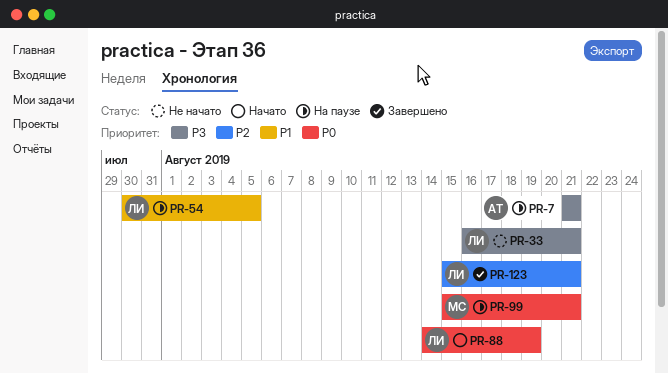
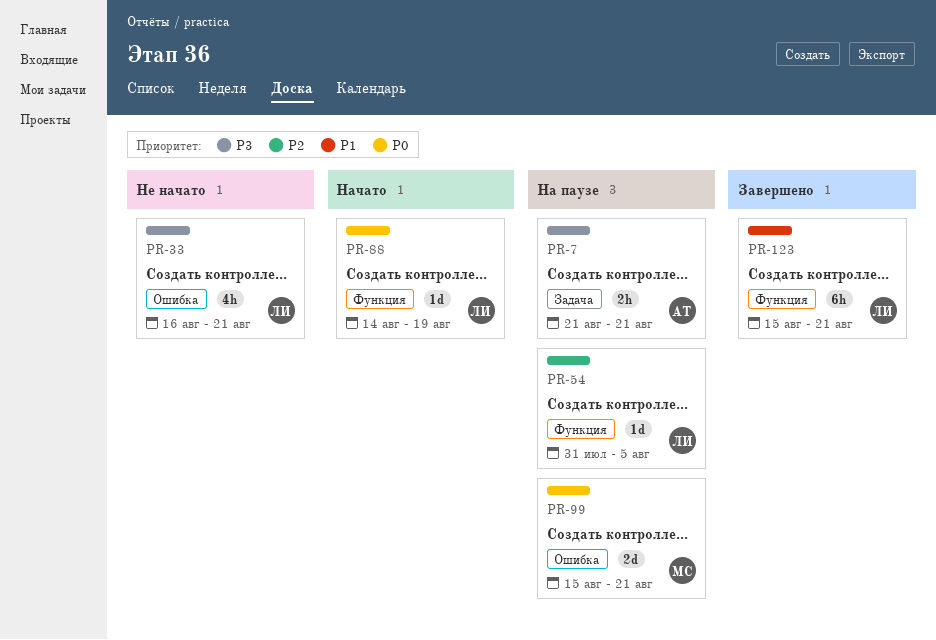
PR-54, priority: P1 -> P2
PR-54, start: Jul 30 -> Jul 31
PR-123, priority: P2 -> P1

